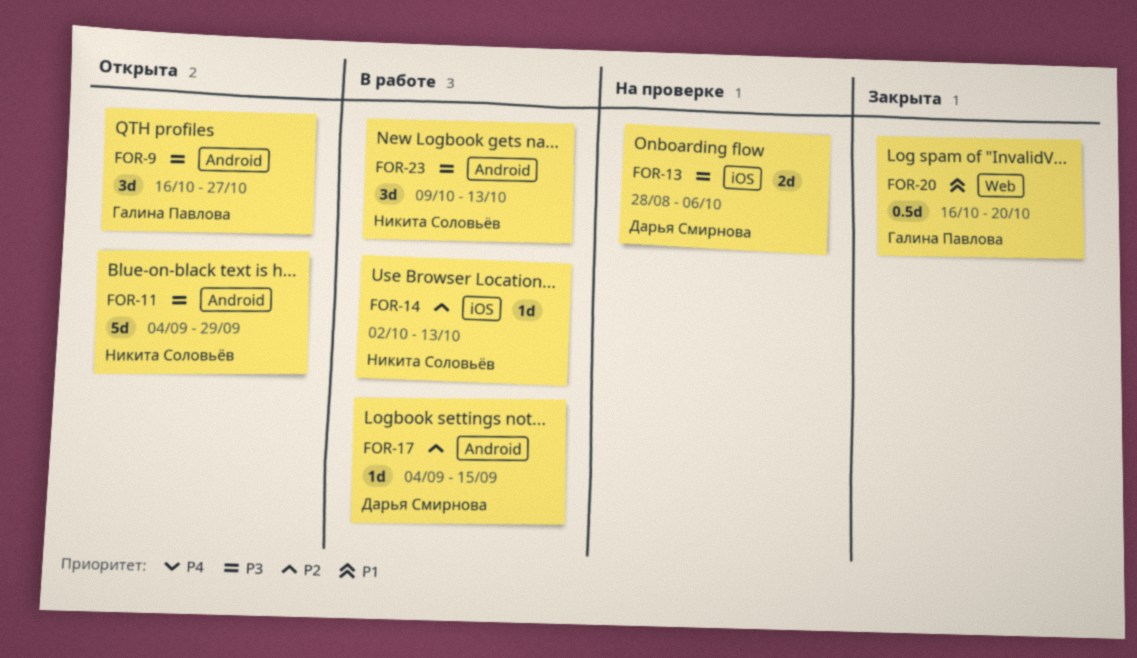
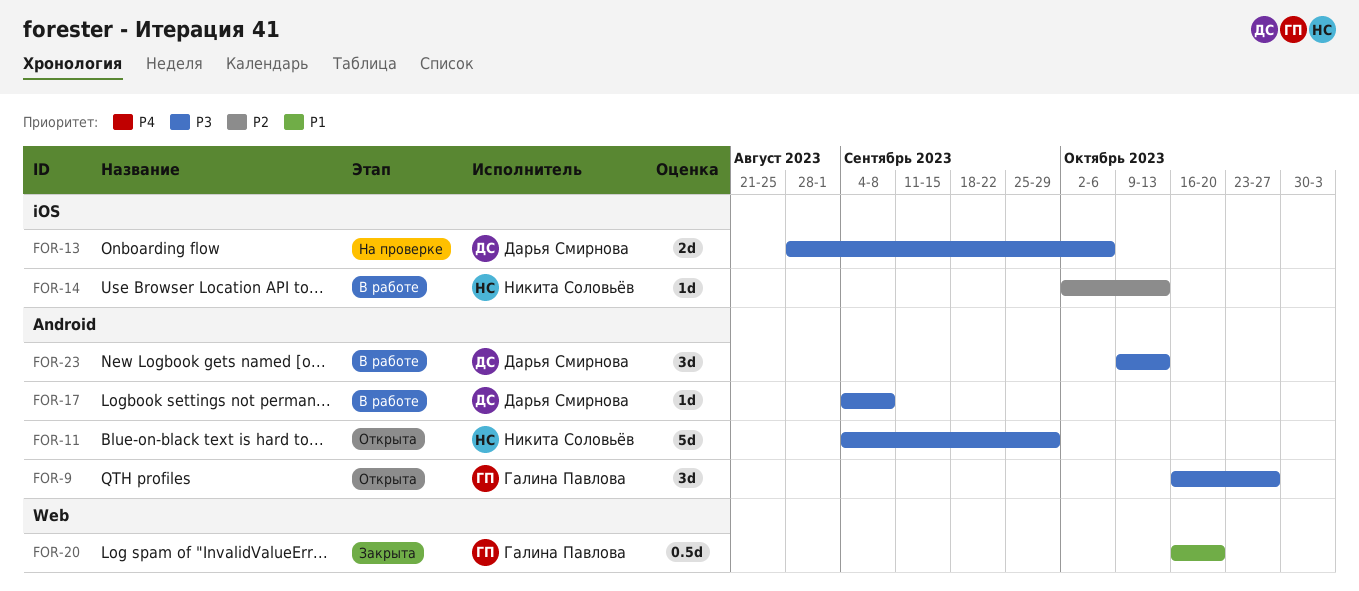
FOR-17, priority: P2 -> P3
FOR-17, due: Sep 15 -> Sep 8
FOR-23, owner: Никита Соловьёв -> Дарья Смирнова

